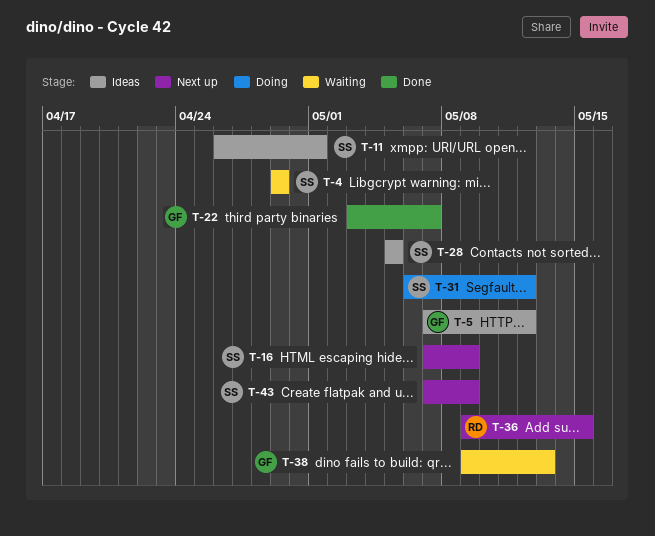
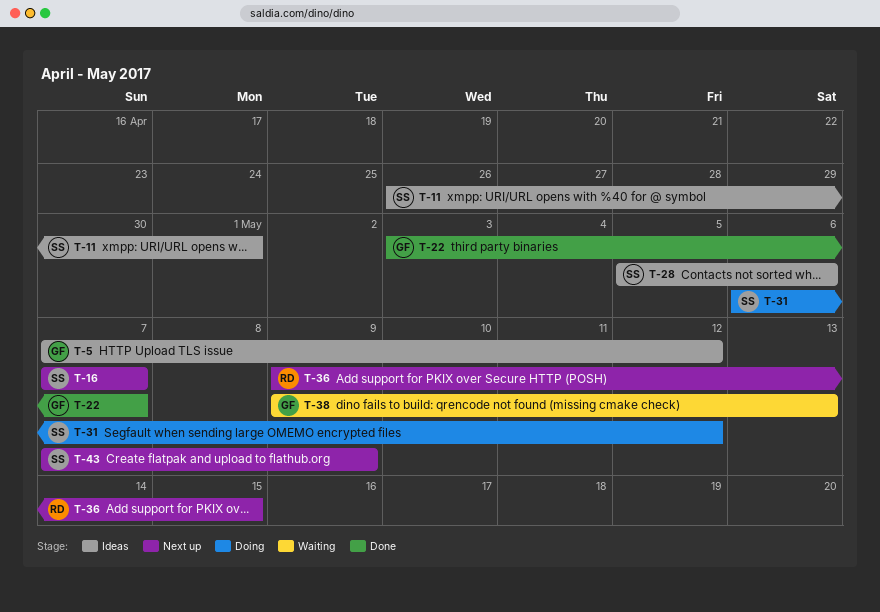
T-4: present -> none
T-16, due: May 9 -> May 7
T-28, due: May 5 -> May 6

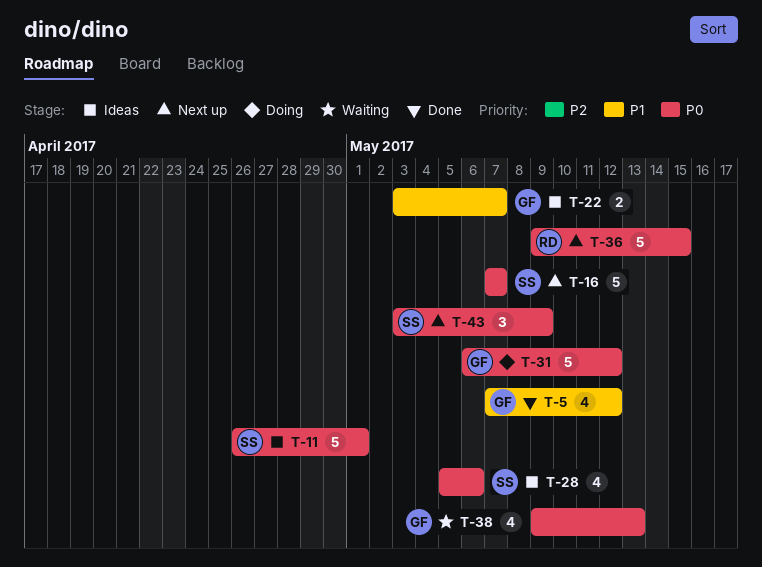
T-5, status: Ideas -> Done
T-22, status: Done -> Ideas
T-31, owner: SS -> GF
T-43, start: May 7 -> May 3

